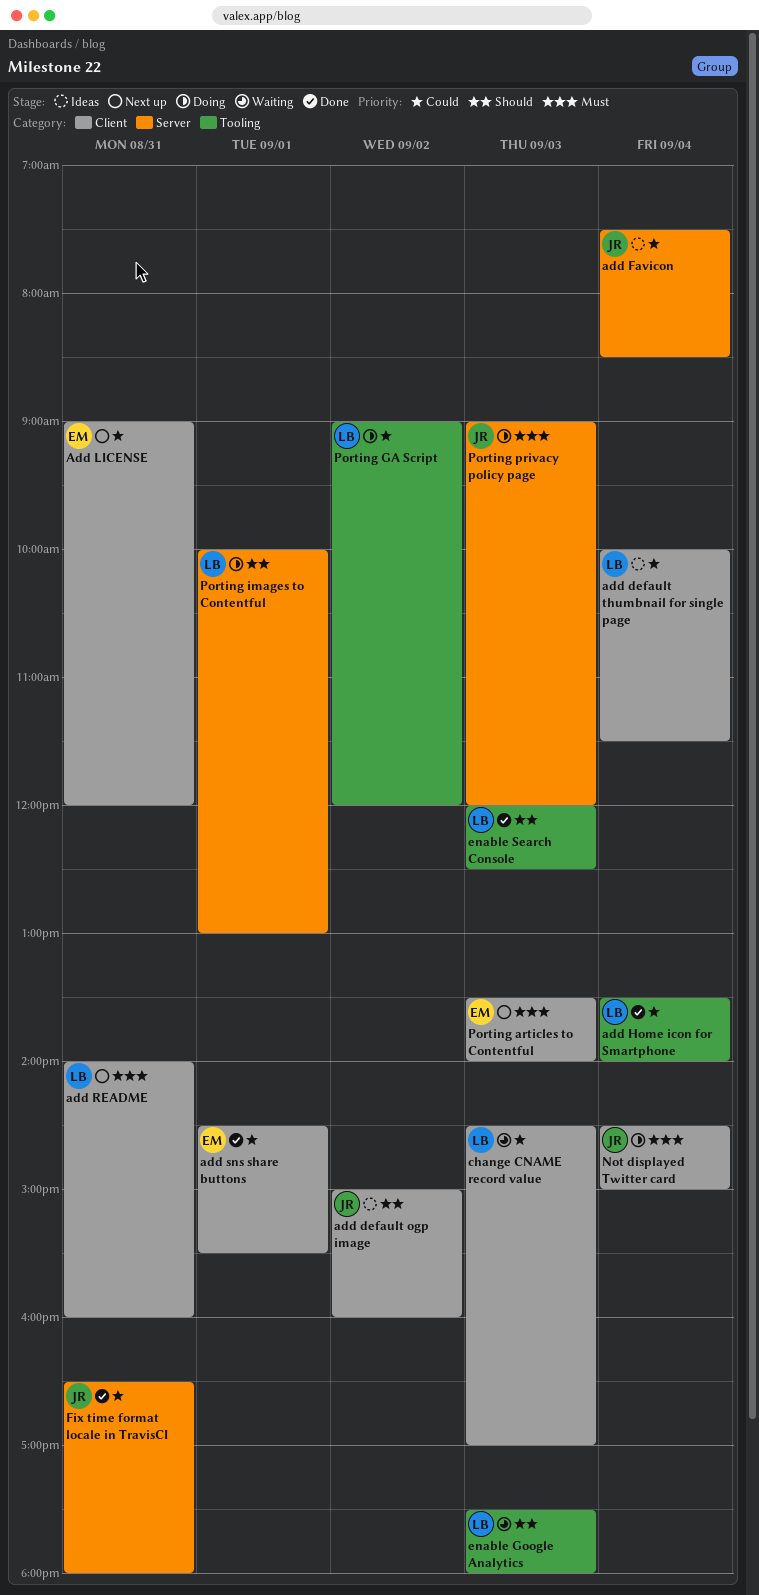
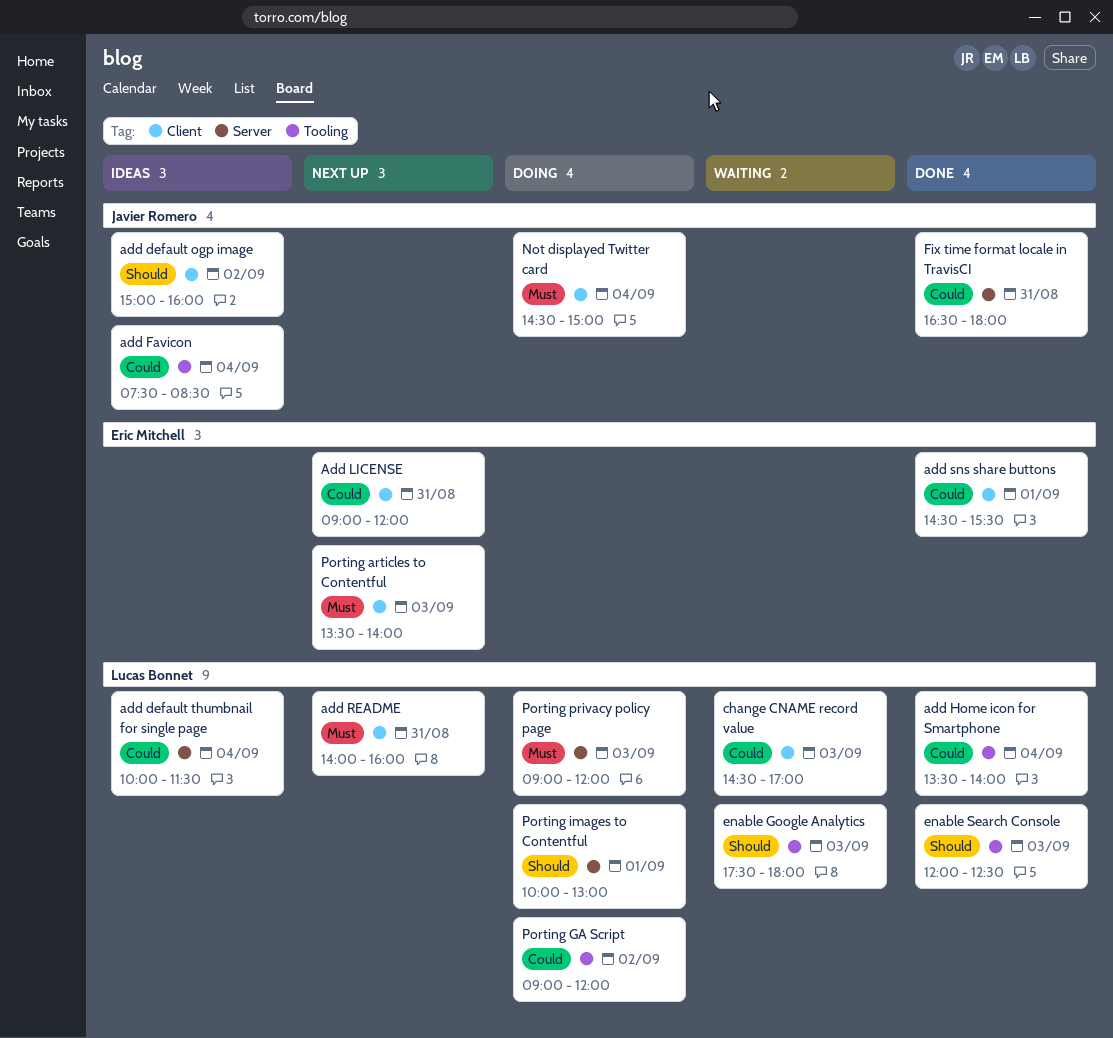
add default thumbnail for single page, label: Client -> Server
add Favicon, label: Server -> Tooling
Porting privacy policy page, owner: Javier Romero -> Lucas Bonnet

